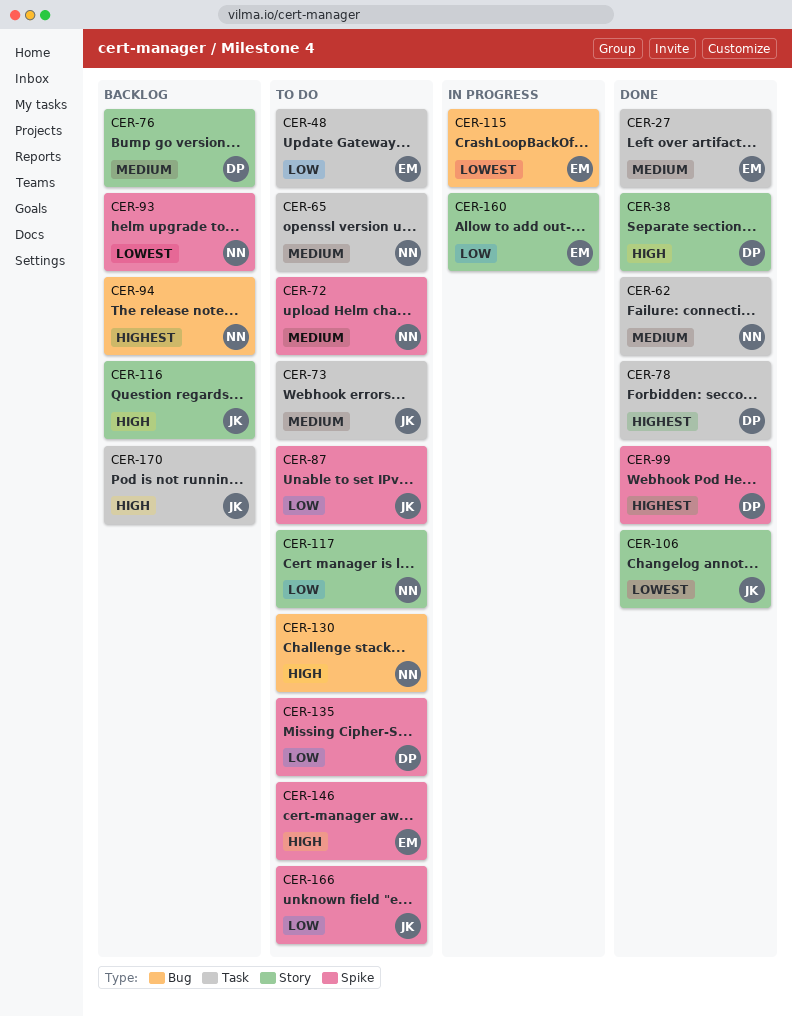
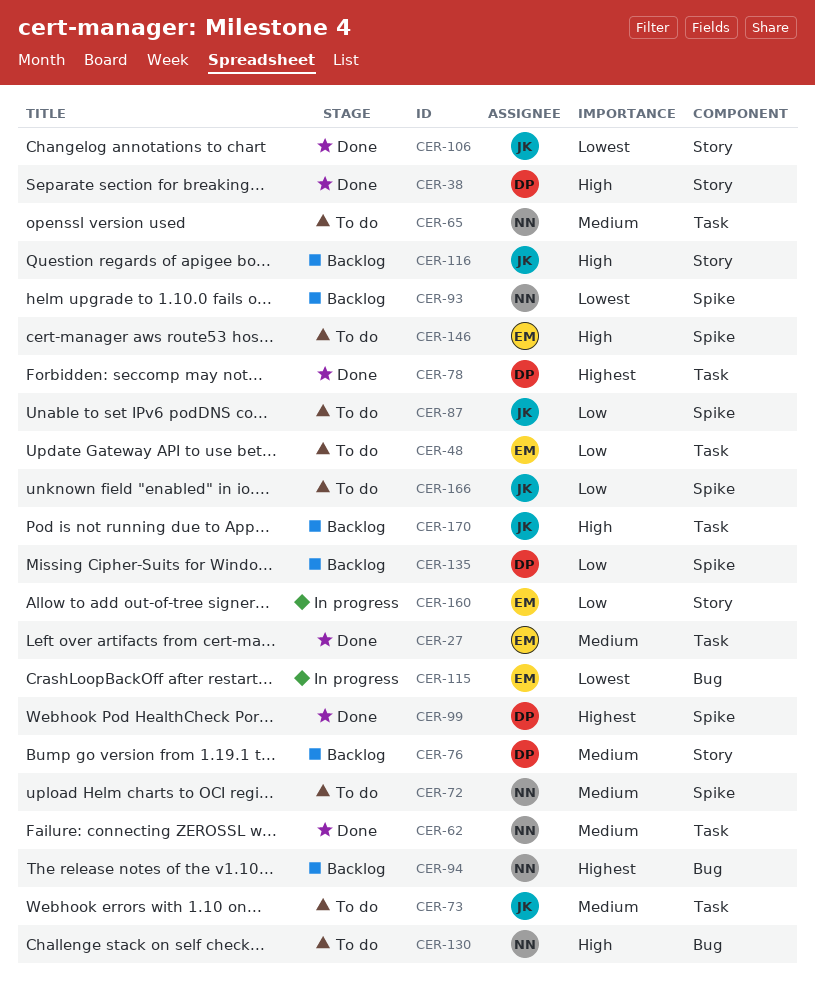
CER-117: present -> none
CER-135, status: To do -> Backlog

